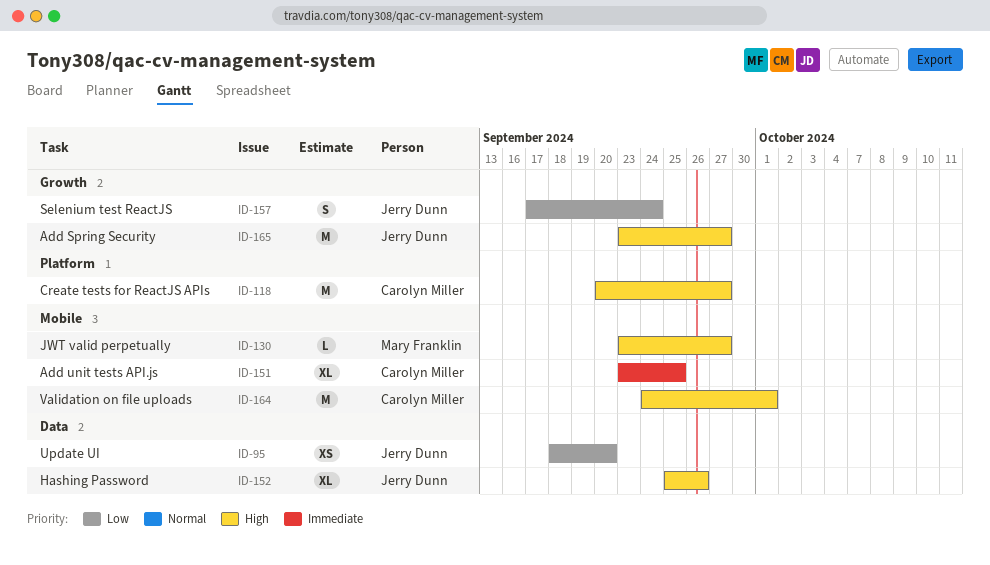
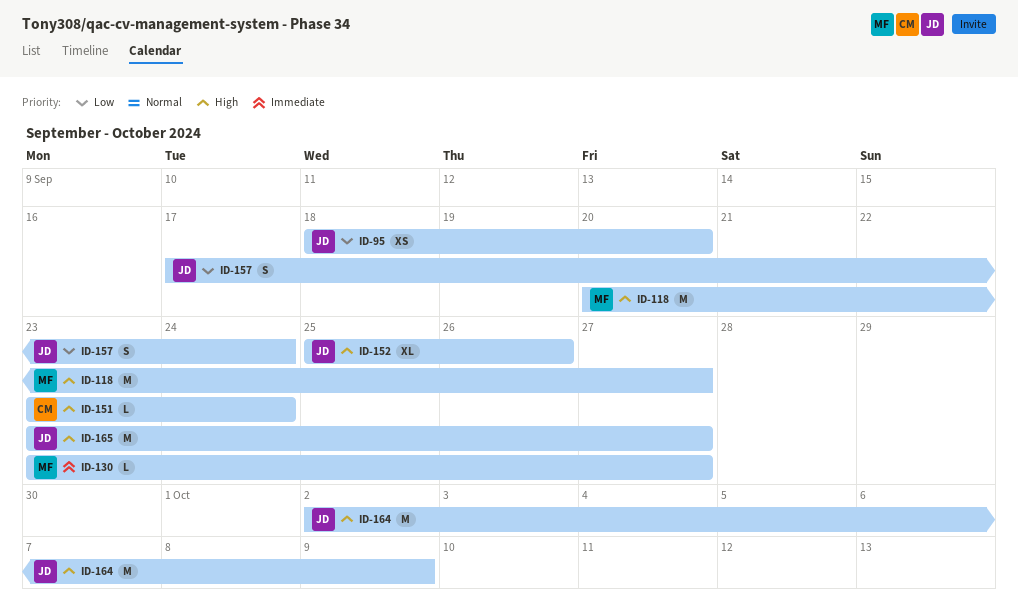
ID-118, owner: Carolyn Miller -> Mary Franklin
ID-130, priority: High -> Immediate
ID-151, priority: Immediate -> High
ID-151, estimate: XL -> L
ID-151, due: Sep 25 -> Sep 24
ID-164, owner: Carolyn Miller -> Jerry Dunn
ID-164, start: Sep 24 -> Oct 2
ID-164, due: Oct 1 -> Oct 9

